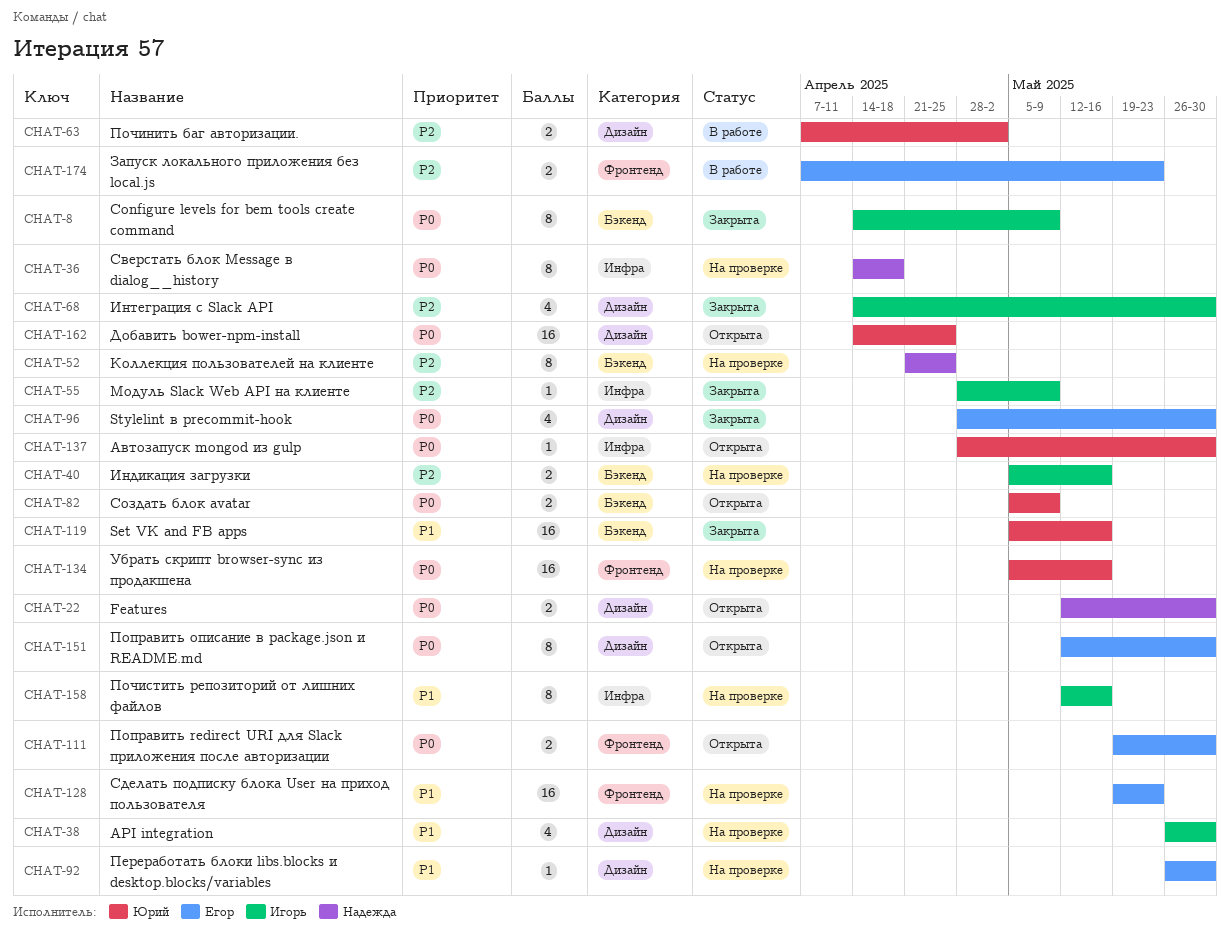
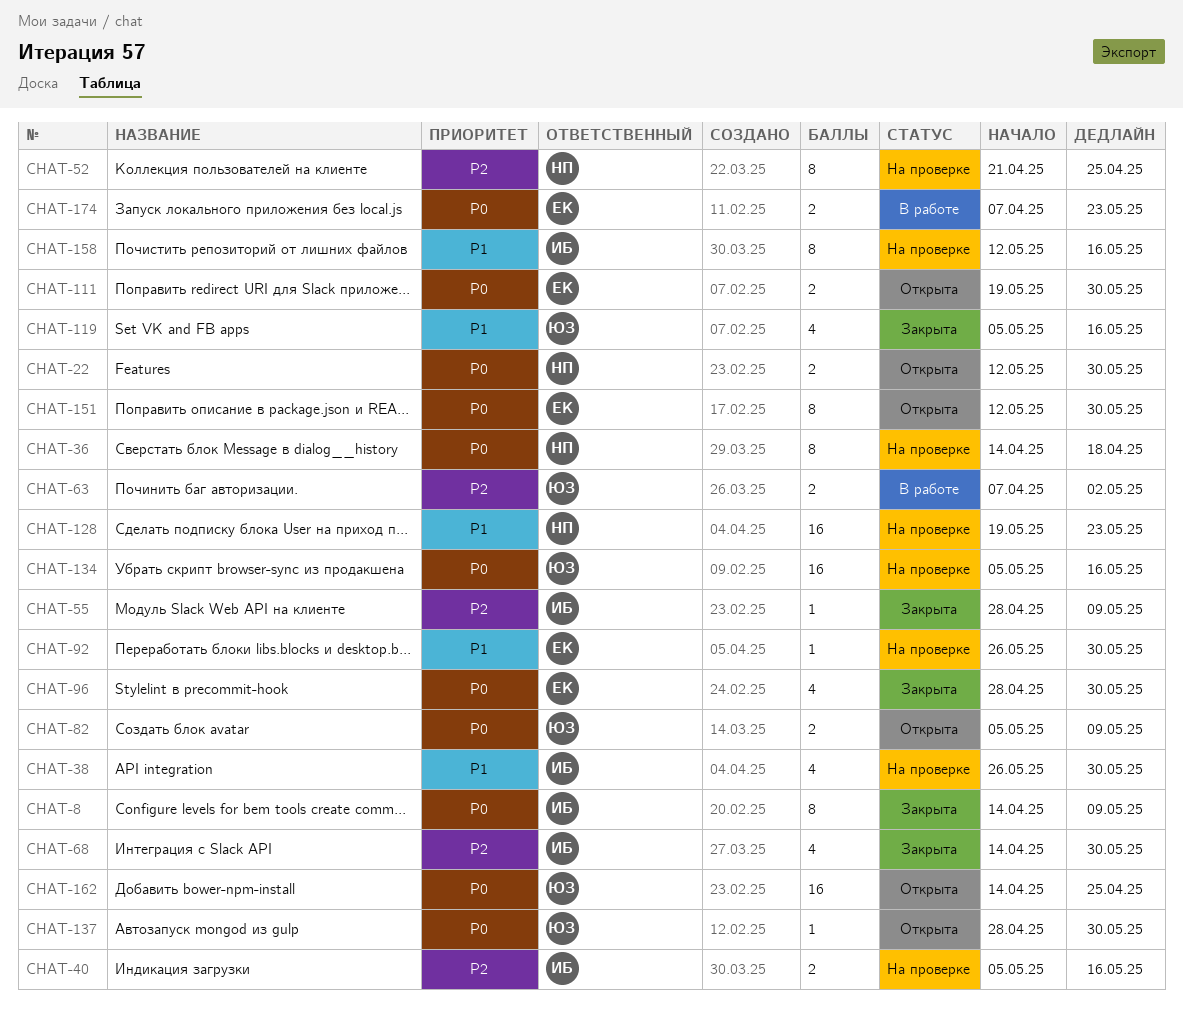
CHAT-119, estimate: 16 -> 4
CHAT-128, owner: Егор -> Надежда
CHAT-174, priority: P2 -> P0

